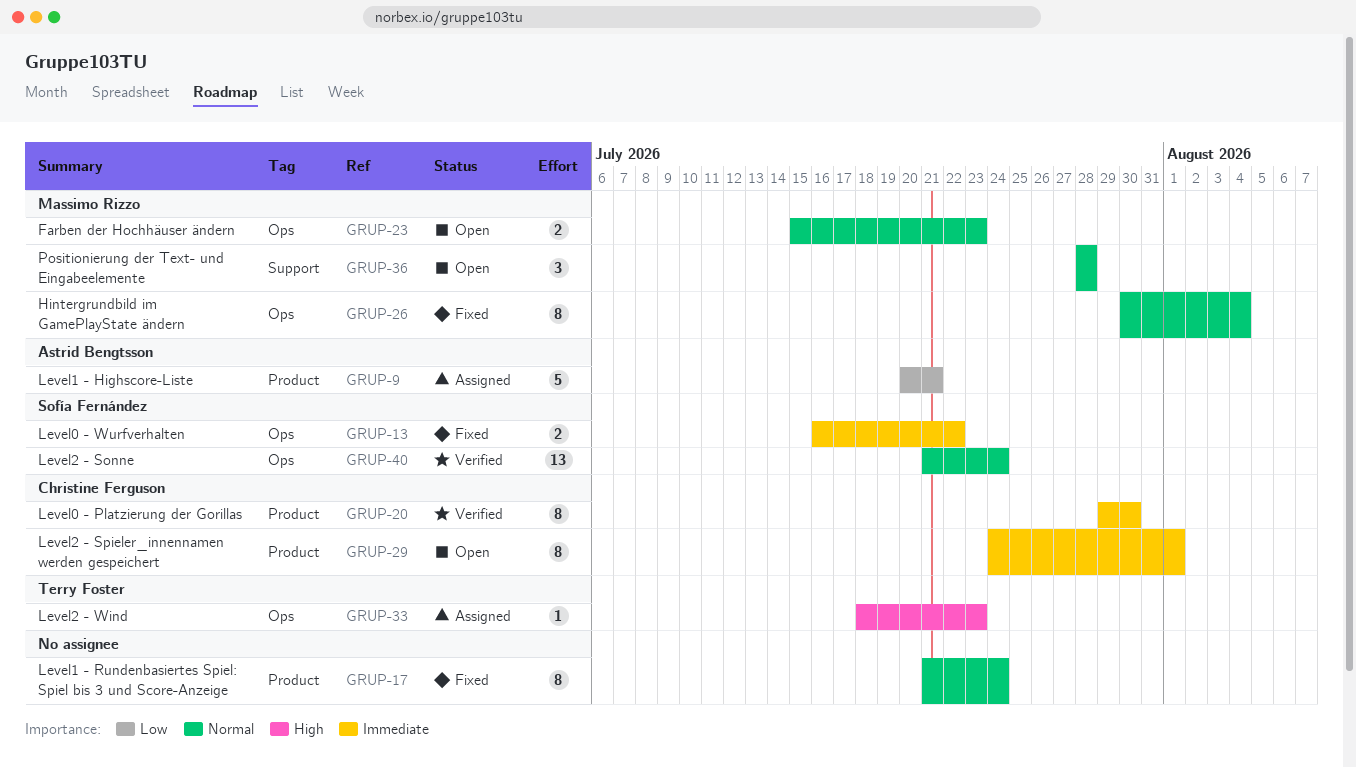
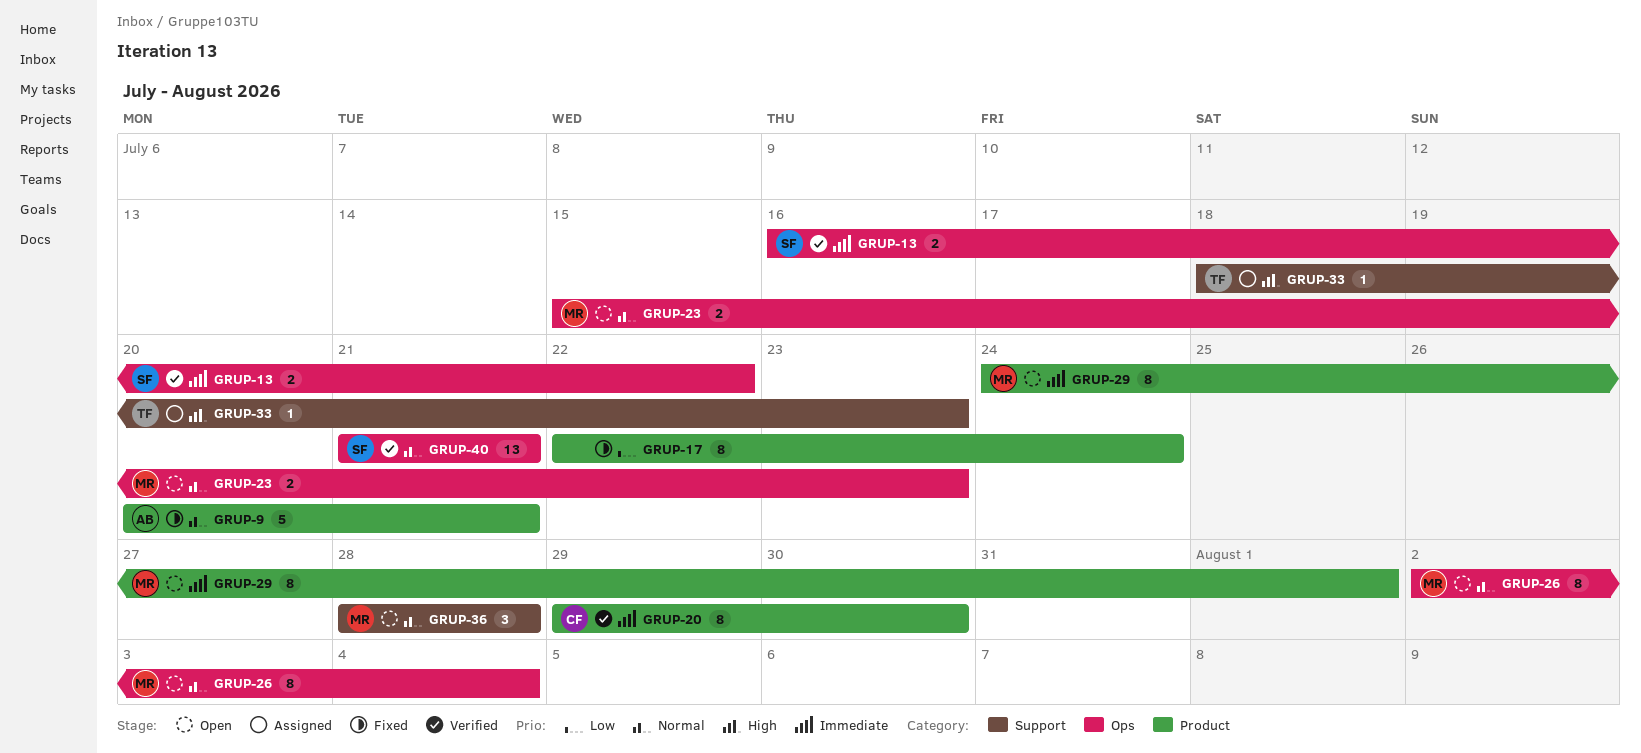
GRUP-9, status: Assigned -> Fixed
GRUP-9, priority: Low -> Normal
GRUP-13, status: Fixed -> Verified
GRUP-17, priority: Normal -> Low
GRUP-17, start: Jul 21 -> Jul 22
GRUP-26, status: Fixed -> Open
GRUP-26, start: Jul 30 -> Aug 2
GRUP-29, owner: Christine Ferguson -> Massimo Rizzo
GRUP-33, label: Ops -> Support
GRUP-40, due: Jul 24 -> Jul 21

